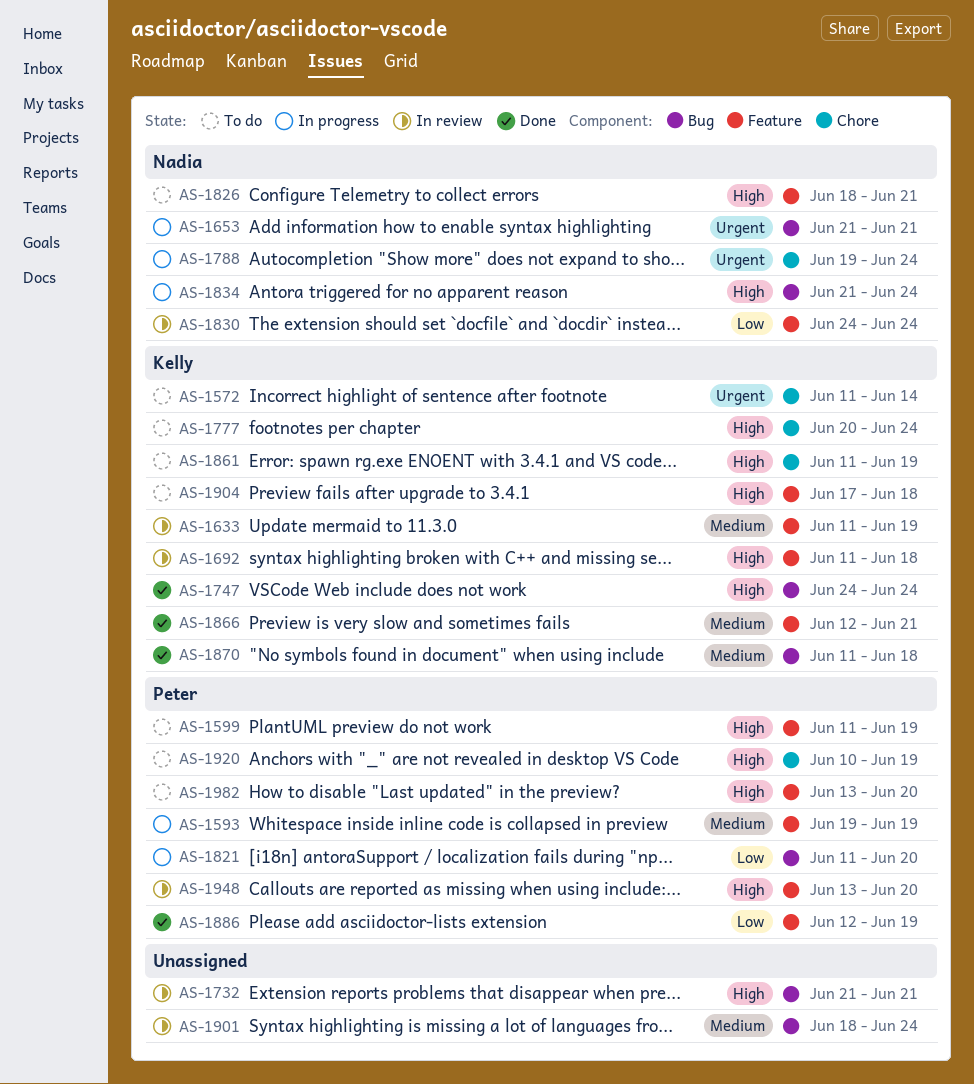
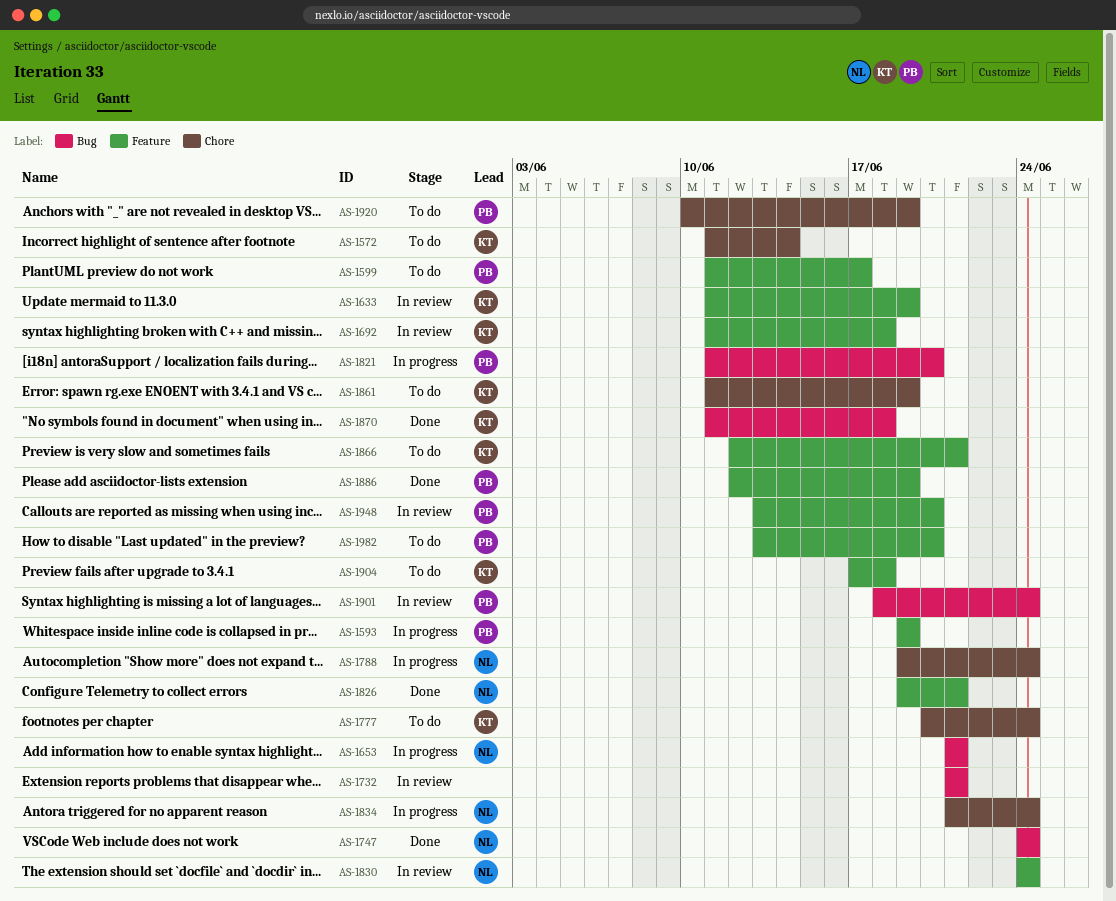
AS-1599, due: Jun 19 -> Jun 17
AS-1747, owner: Kelly -> Nadia
AS-1826, status: To do -> Done
AS-1826, start: Jun 18 -> Jun 19
AS-1834, label: Bug -> Chore
AS-1866, status: Done -> To do
AS-1901, owner: none -> Peter

